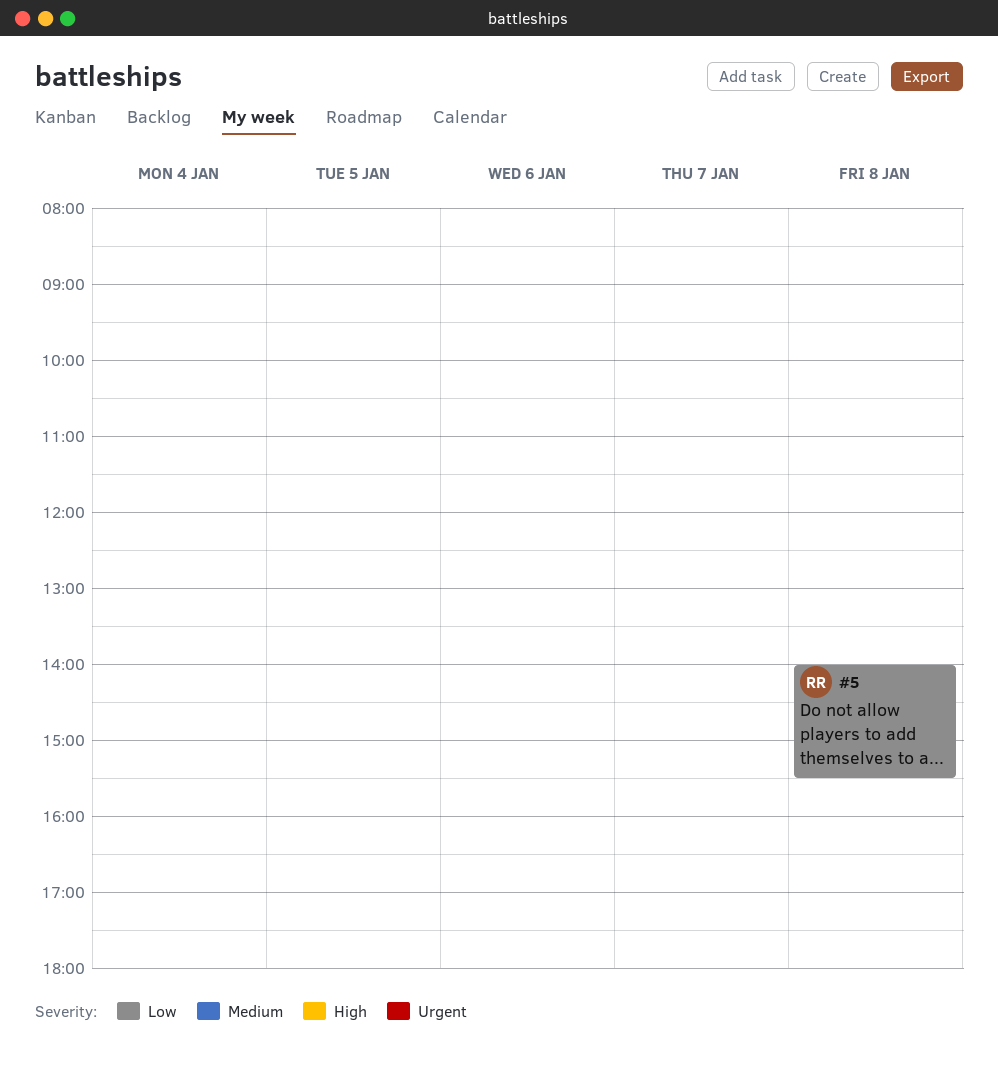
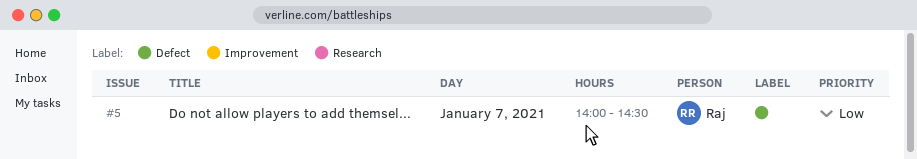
#5, day: Jan 8 -> Jan 7
#5, ends: 15:30 -> 14:30

